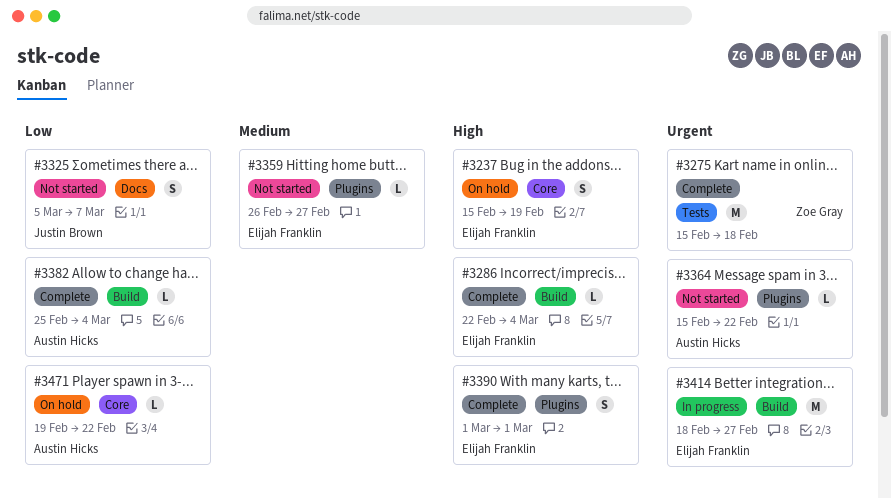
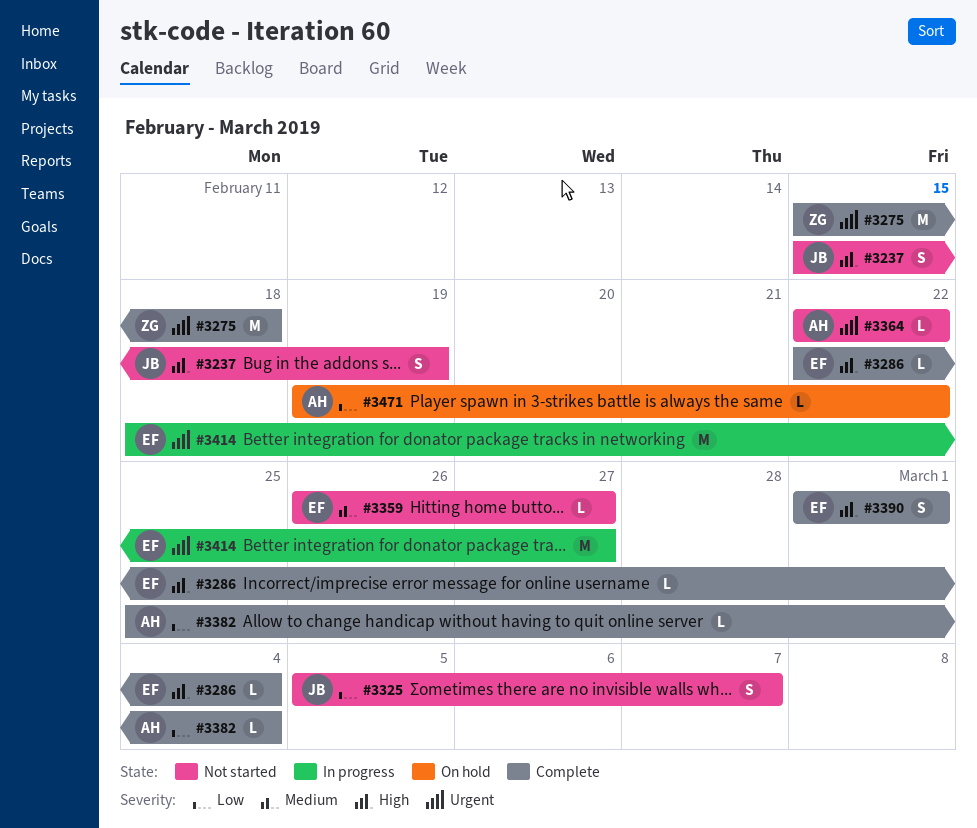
#3237, status: On hold -> Not started
#3237, owner: Elijah Franklin -> Justin Brown
#3364, start: Feb 15 -> Feb 22

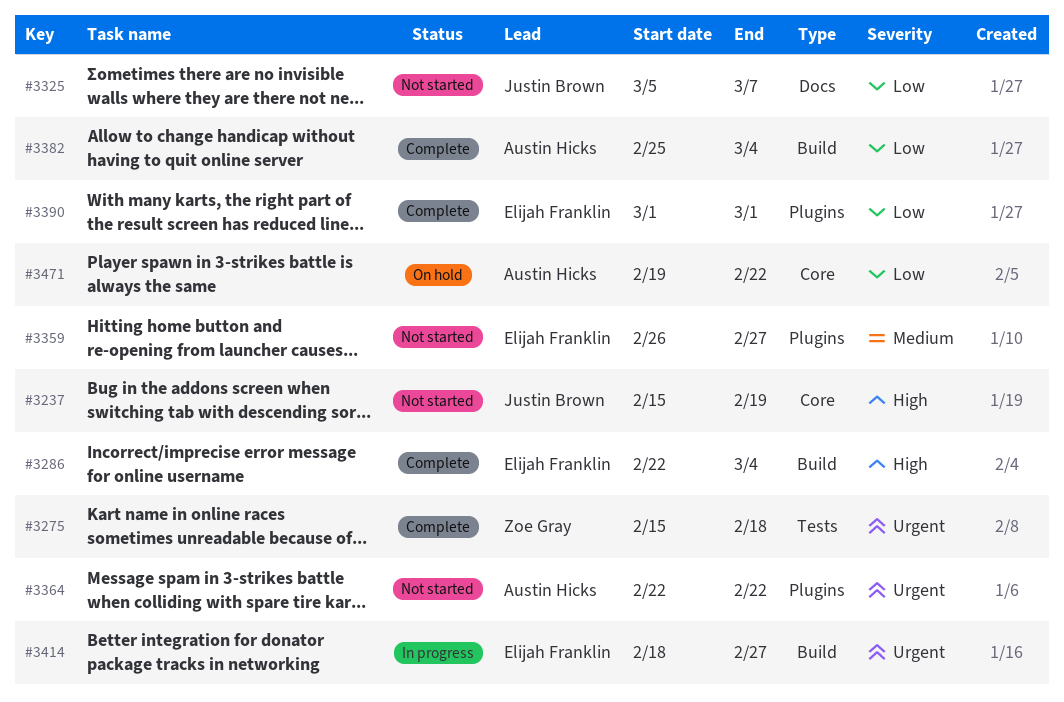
#3390, priority: High -> Low

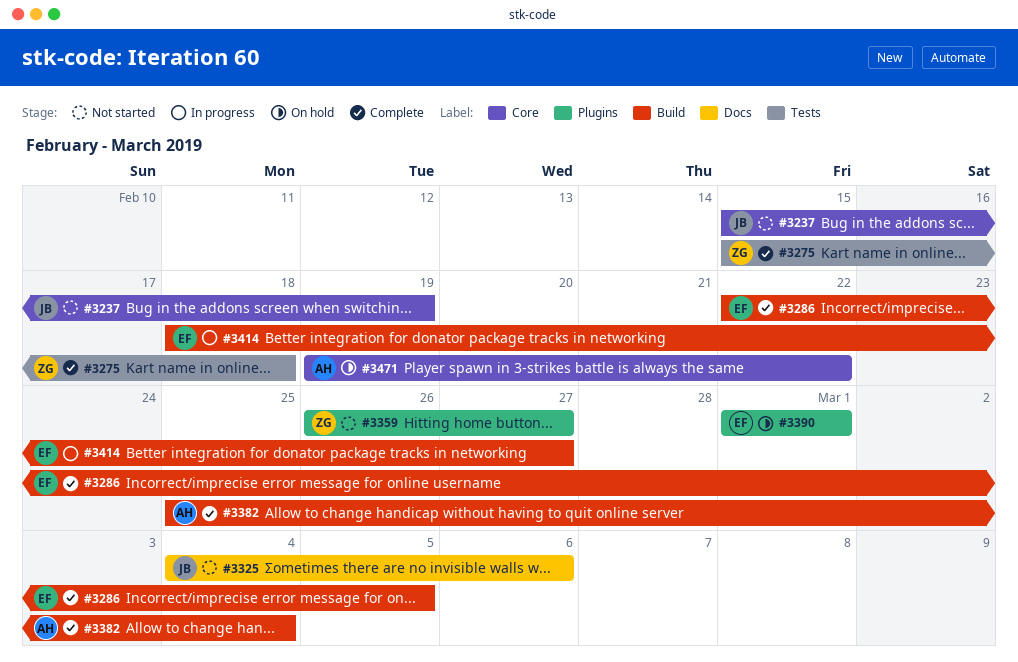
#3286, due: Mar 4 -> Mar 5
#3325, start: Mar 5 -> Mar 4
#3325, due: Mar 7 -> Mar 6
#3359, owner: Elijah Franklin -> Zoe Gray
#3364: present -> none
#3390, status: Complete -> On hold

